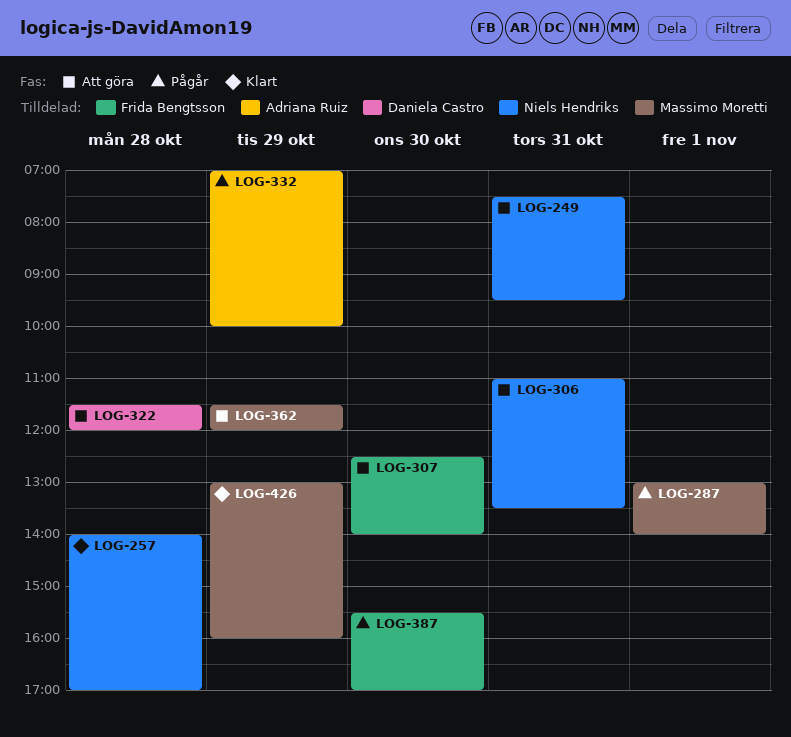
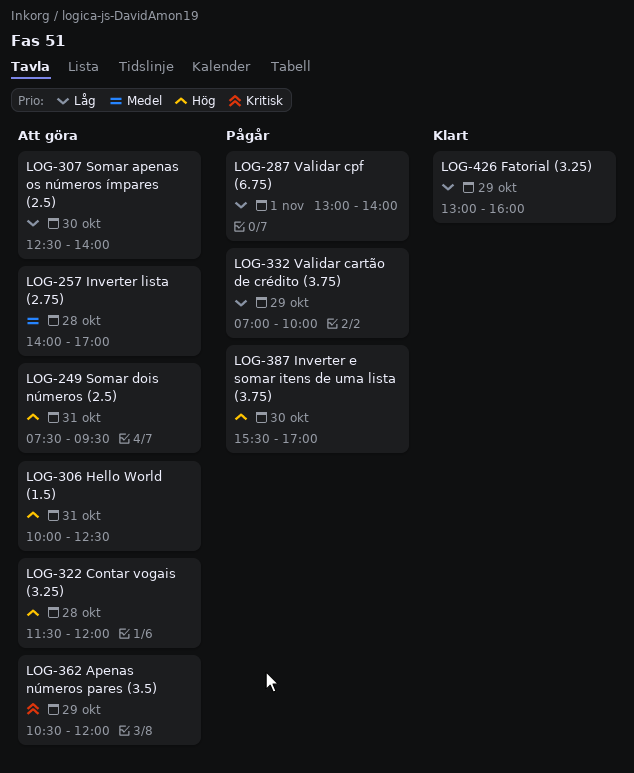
LOG-257, status: Klart -> Att göra
LOG-306, begins: 11:00 -> 10:00
LOG-306, ends: 13:30 -> 12:30
LOG-362, begins: 11:30 -> 10:30

